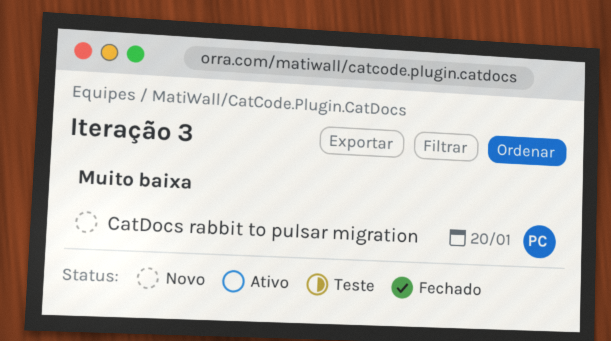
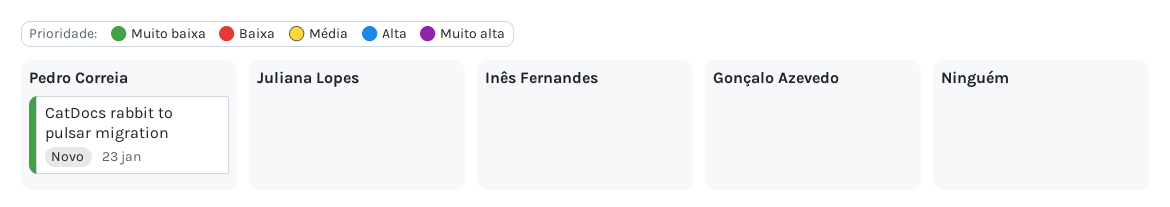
CatDocs rabbit to pulsar migration, due: Jan 20 -> Jan 23

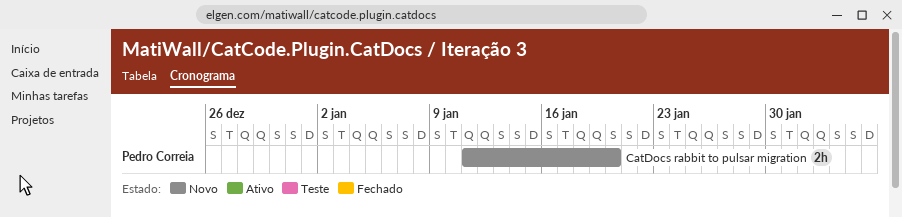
CatDocs rabbit to pulsar migration, due: Jan 23 -> Jan 20

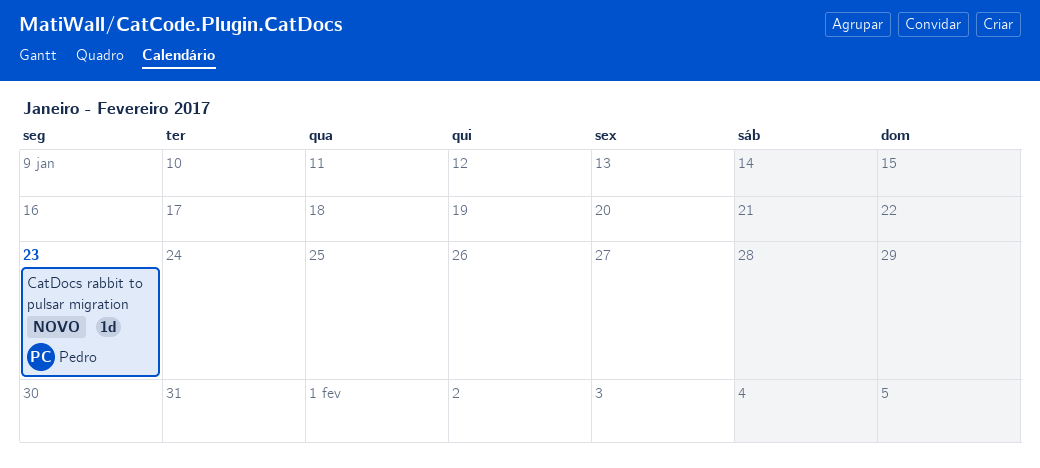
CatDocs rabbit to pulsar migration, estimate: 2h -> 1d
CatDocs rabbit to pulsar migration, due: Jan 20 -> Jan 23

